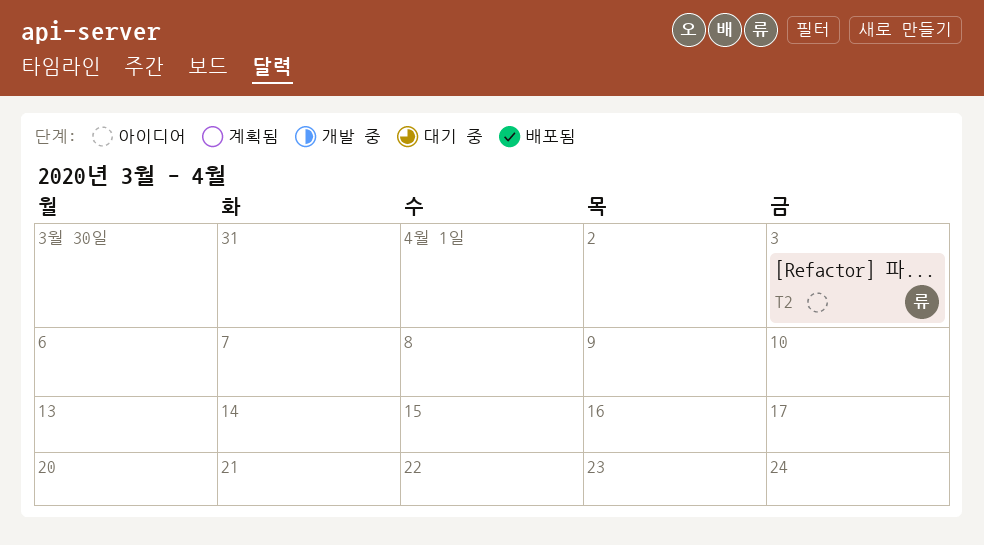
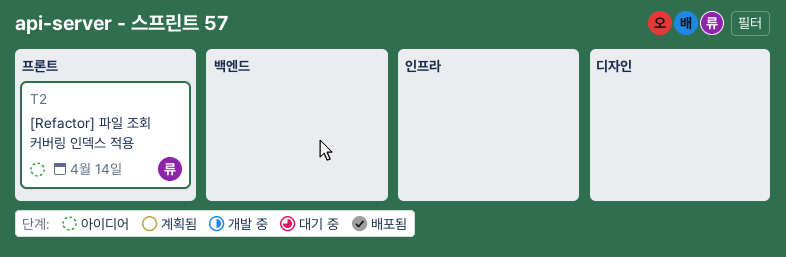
T2, due: Apr 3 -> Apr 14

